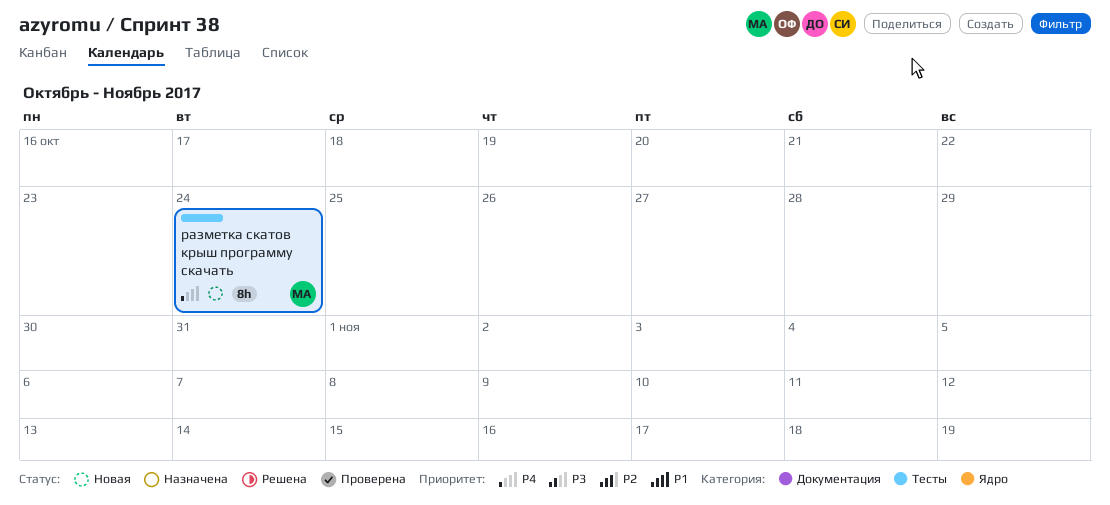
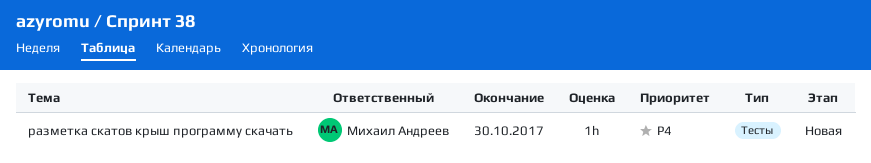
разметка скатов крыш программу скачать, estimate: 8h -> 1h
разметка скатов крыш программу скачать, due: Oct 24 -> Oct 30

